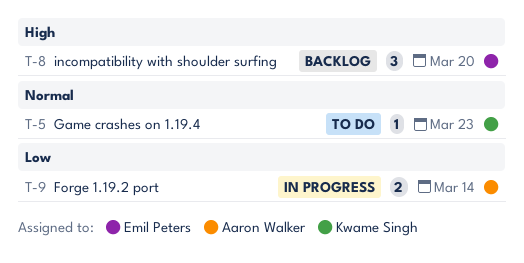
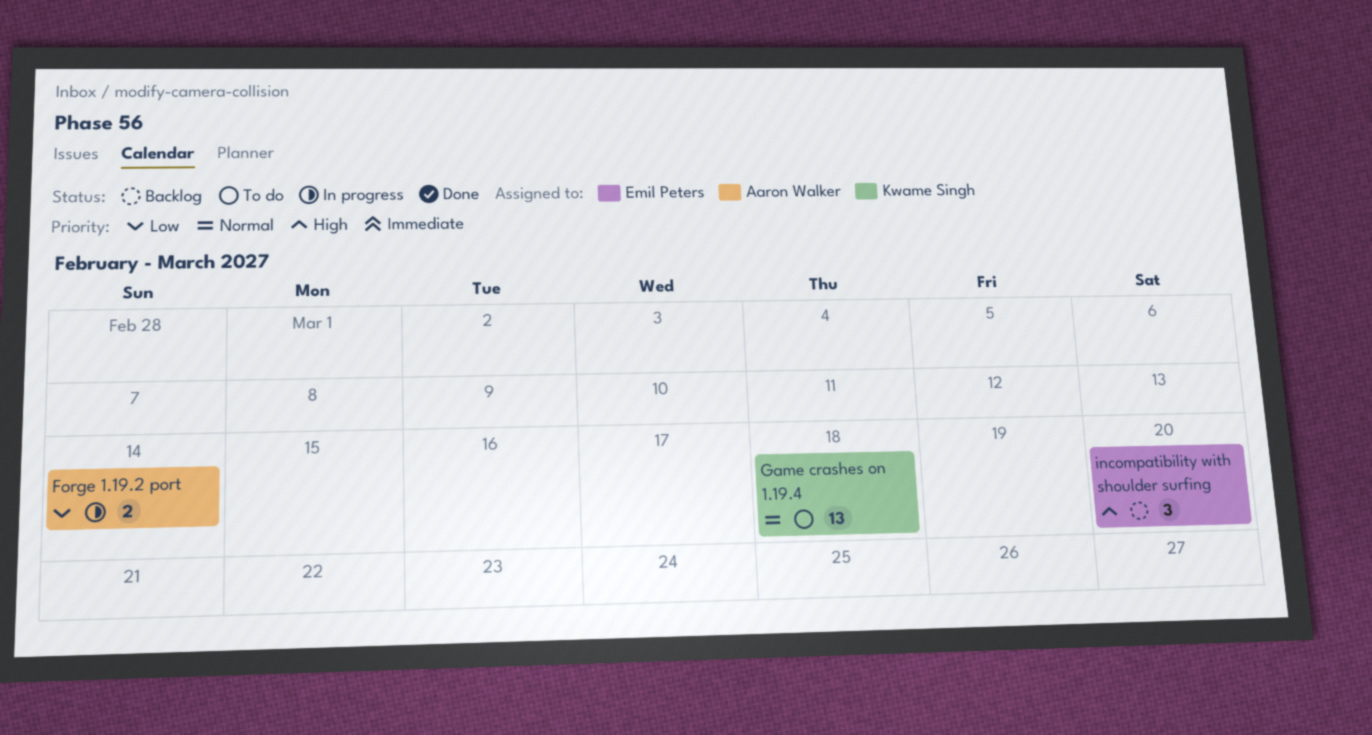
Game crashes on 1.19.4, estimate: 1 -> 13
Game crashes on 1.19.4, due: Mar 23 -> Mar 18

